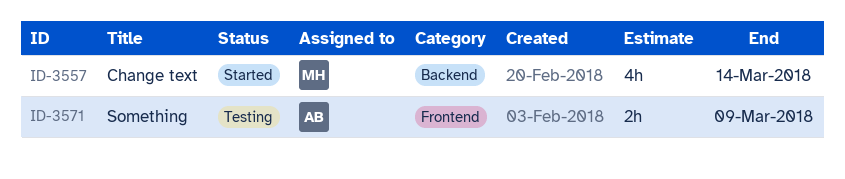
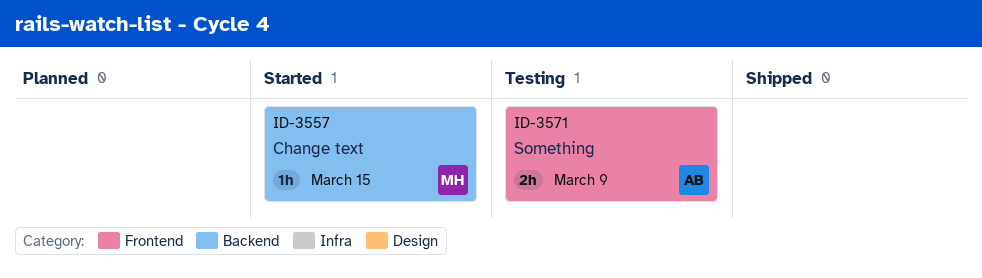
ID-3557, estimate: 4h -> 1h
ID-3557, due: Mar 14 -> Mar 15

